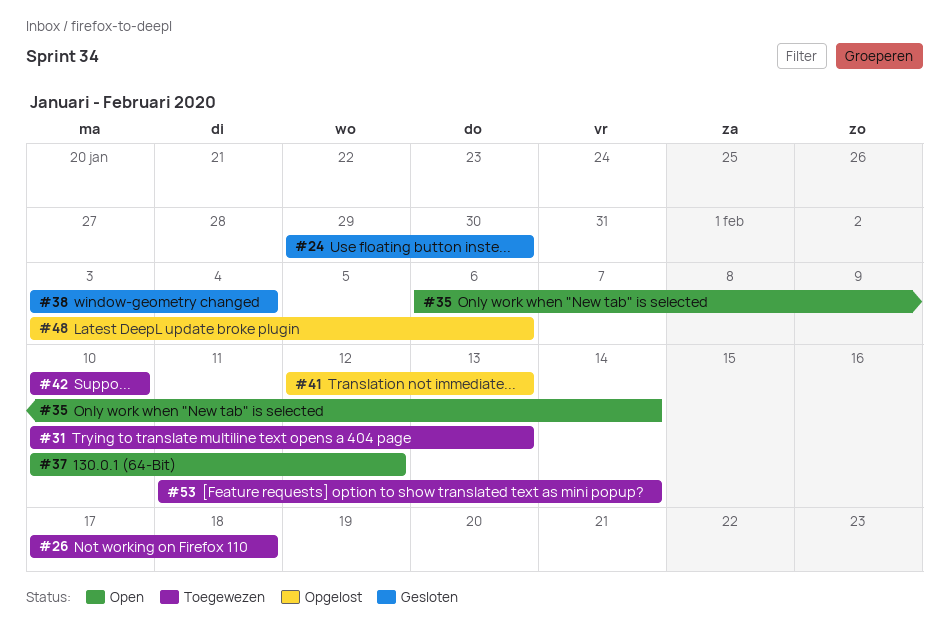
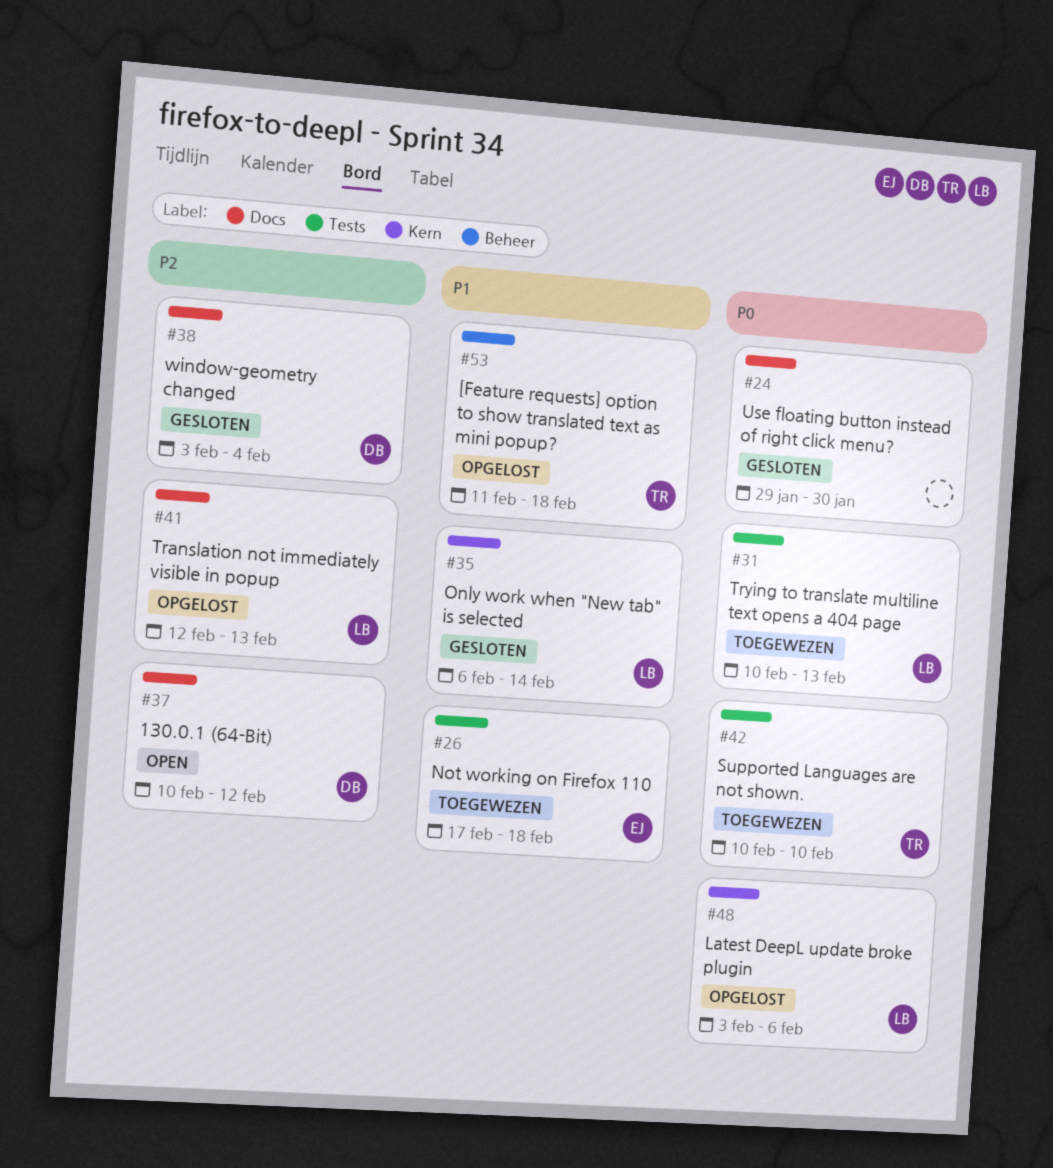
#35, status: Open -> Gesloten
#53, status: Toegewezen -> Opgelost
#53, due: Feb 14 -> Feb 18

